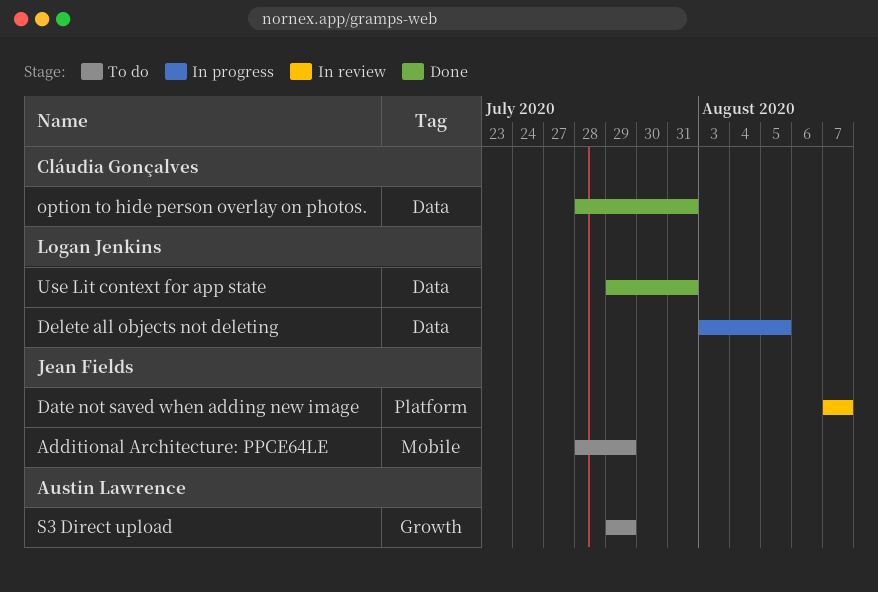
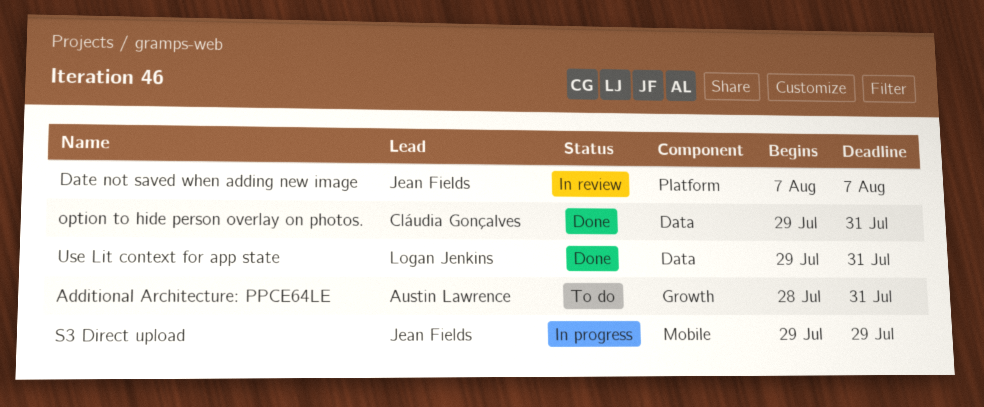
Additional Architecture: PPCE64LE, owner: Jean Fields -> Austin Lawrence
Additional Architecture: PPCE64LE, label: Mobile -> Growth
Additional Architecture: PPCE64LE, due: Jul 29 -> Jul 31
Delete all objects not deleting: present -> none
option to hide person overlay on photos., start: Jul 28 -> Jul 29
S3 Direct upload, status: To do -> In progress
S3 Direct upload, owner: Austin Lawrence -> Jean Fields
S3 Direct upload, label: Growth -> Mobile

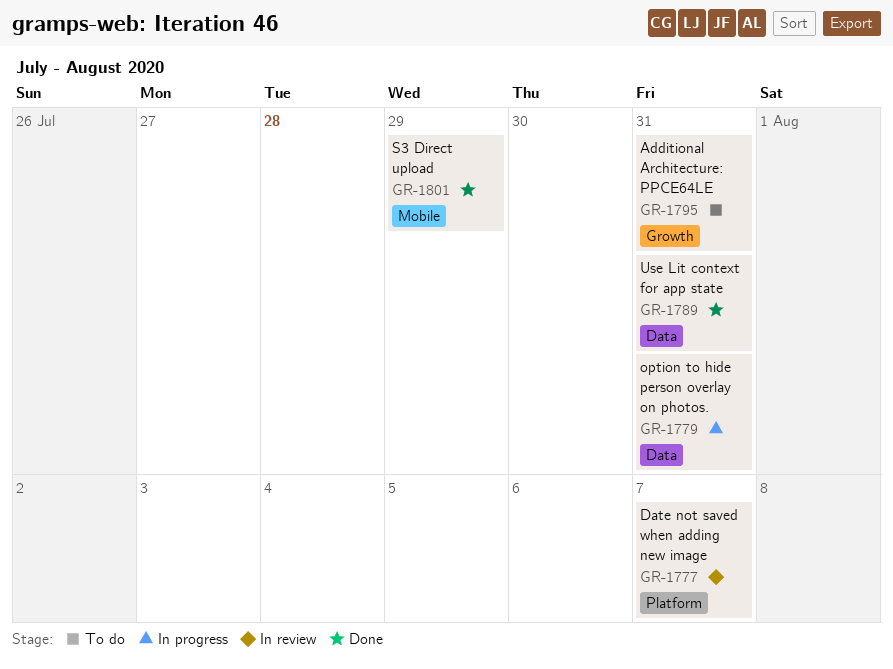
option to hide person overlay on photos., status: Done -> In progress
S3 Direct upload, status: In progress -> Done

